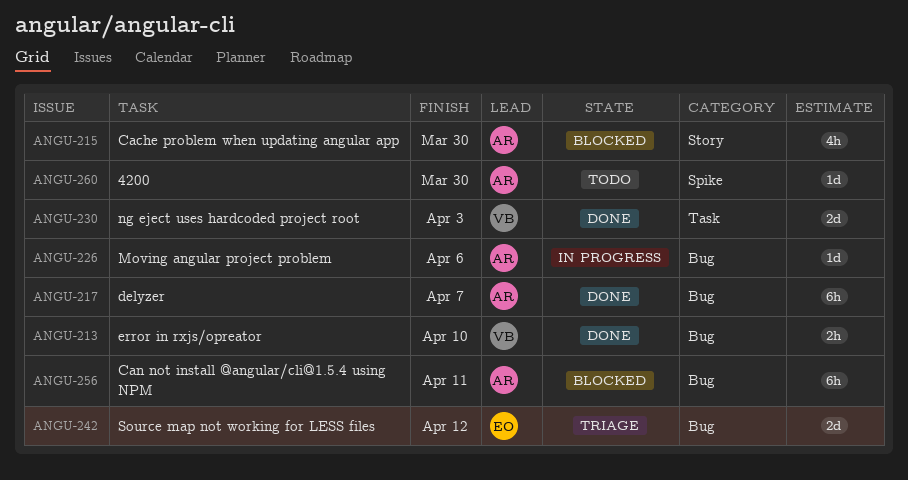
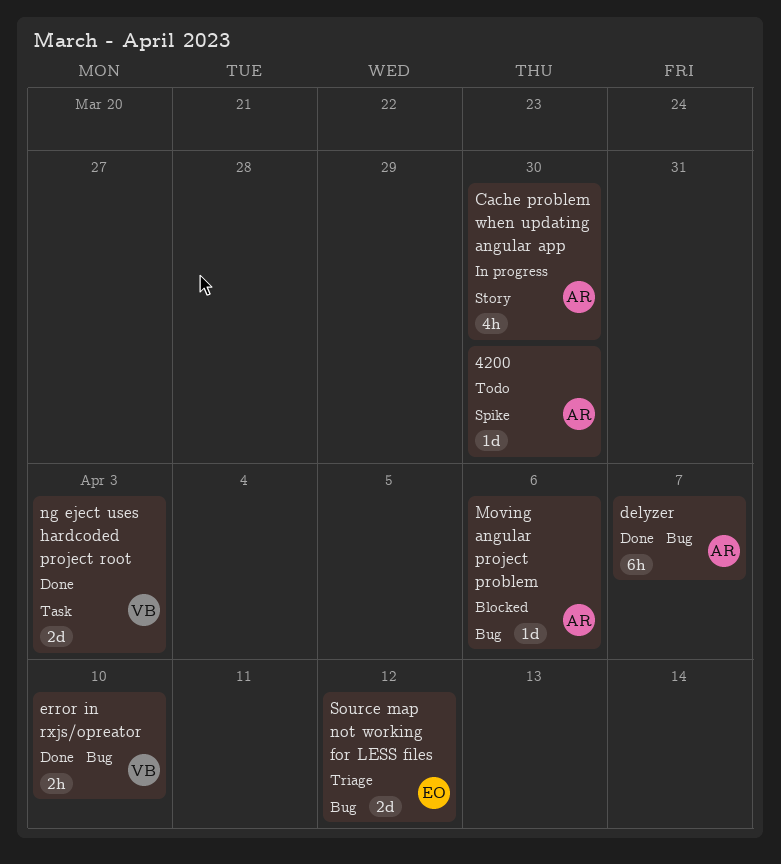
Cache problem when updating angular app, status: Blocked -> In progress
Can not install @angular/cli@1.5.4 using NPM: present -> none
Moving angular project problem, status: In progress -> Blocked

